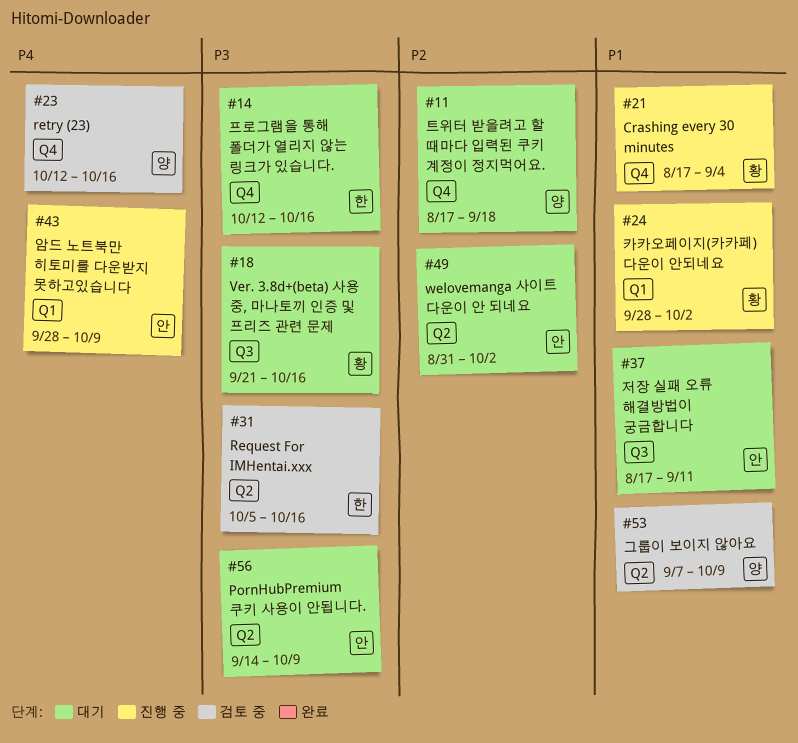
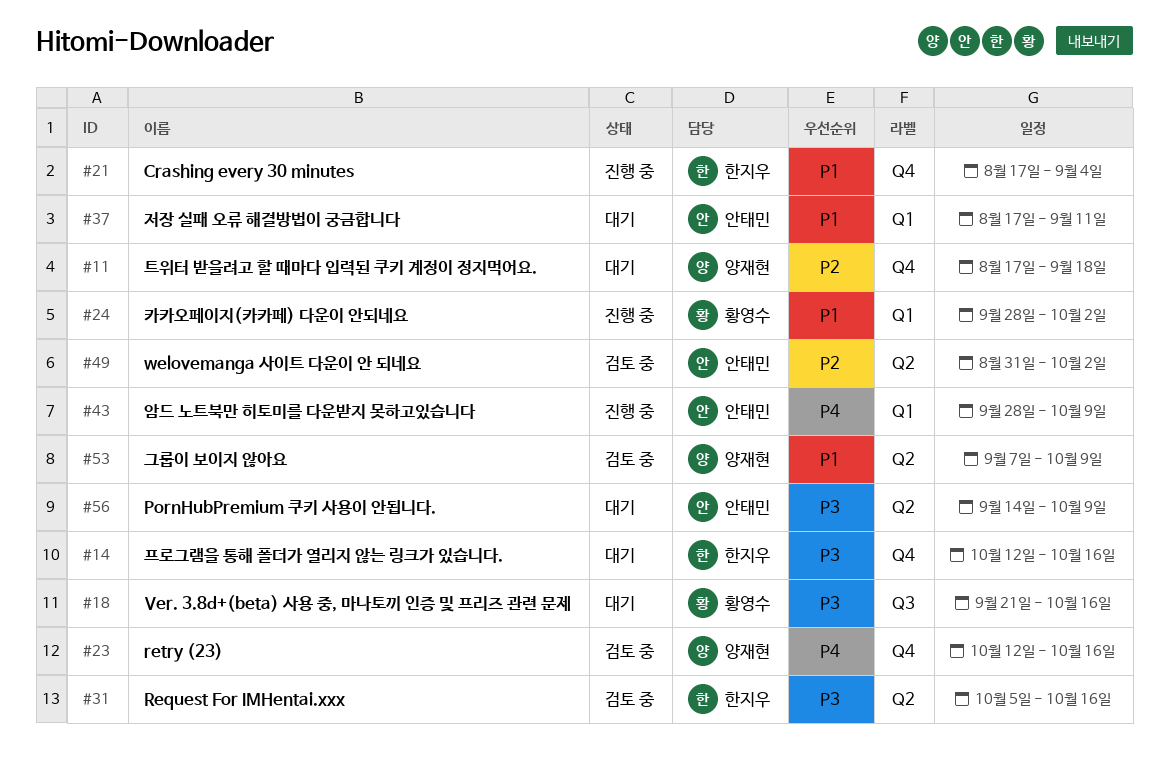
#21, owner: 황영수 -> 한지우
#37, label: Q3 -> Q1
#49, status: 대기 -> 검토 중

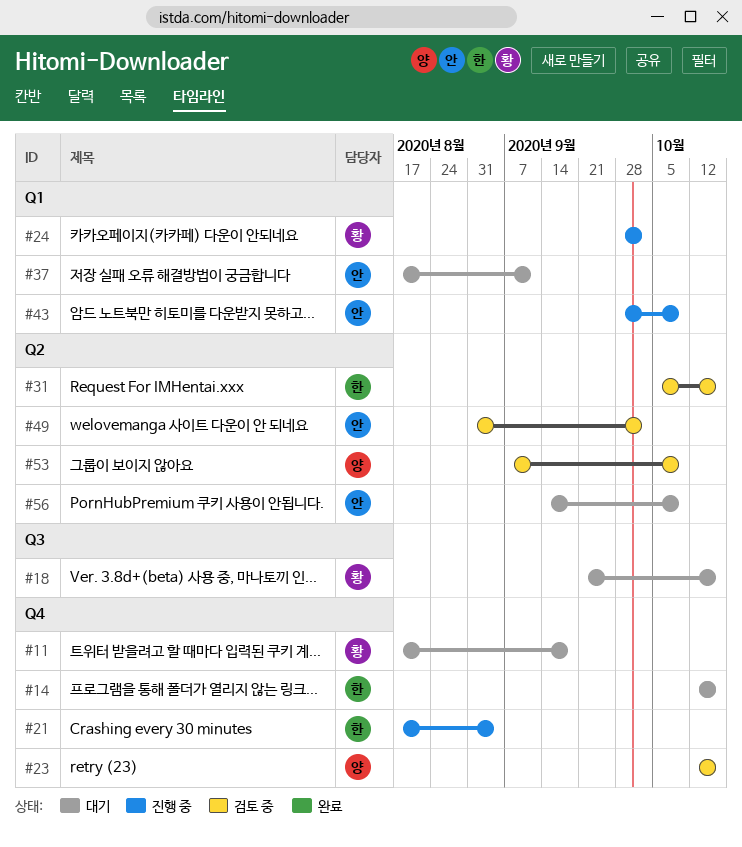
#11, owner: 양재현 -> 황영수

